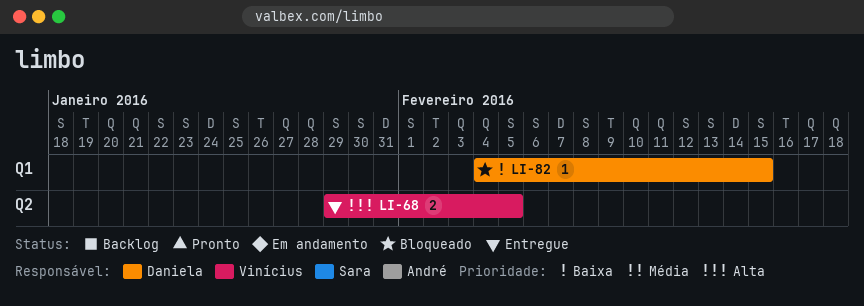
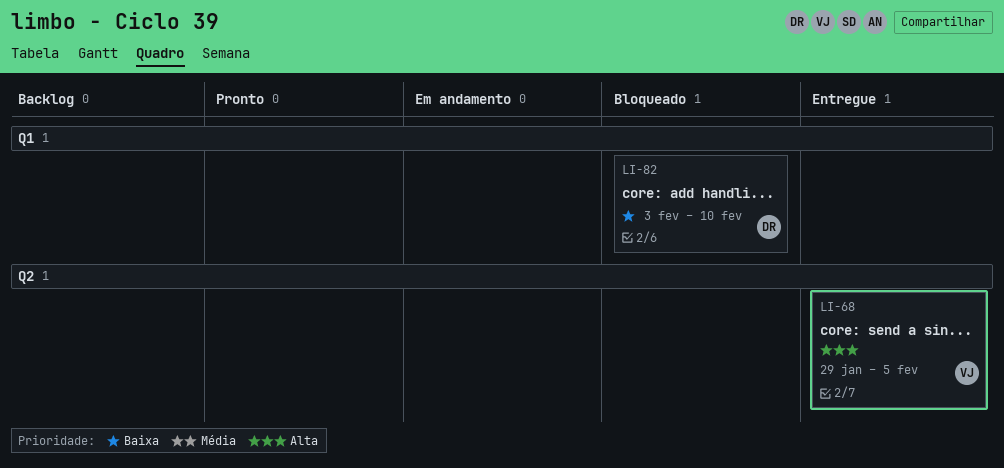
LI-82, start: Feb 4 -> Feb 3
LI-82, due: Feb 15 -> Feb 10

